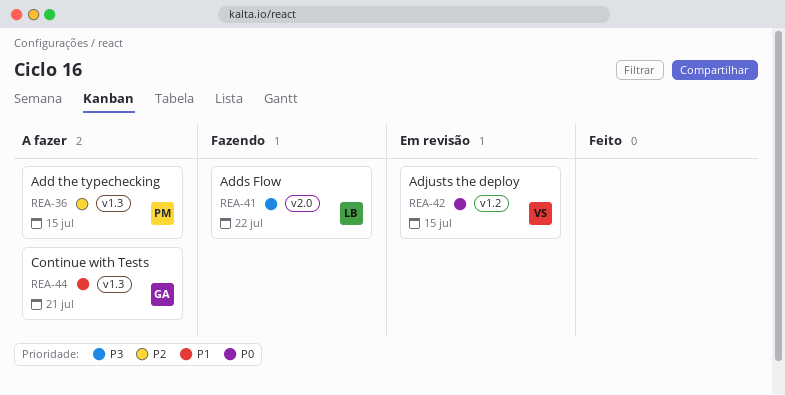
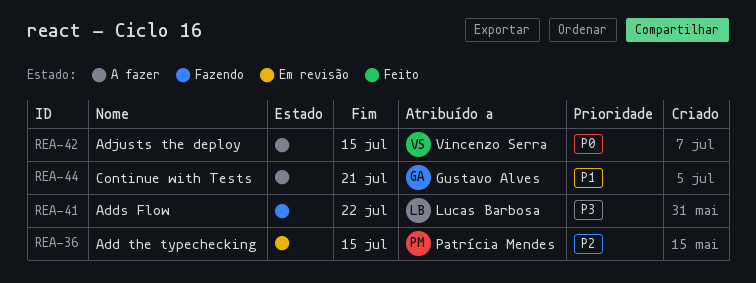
REA-36, status: A fazer -> Em revisão
REA-42, status: Em revisão -> A fazer

